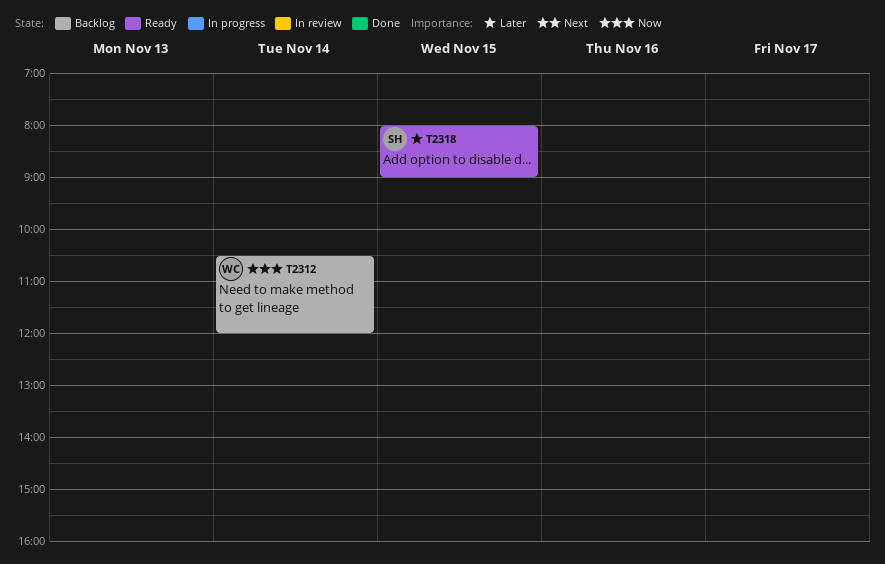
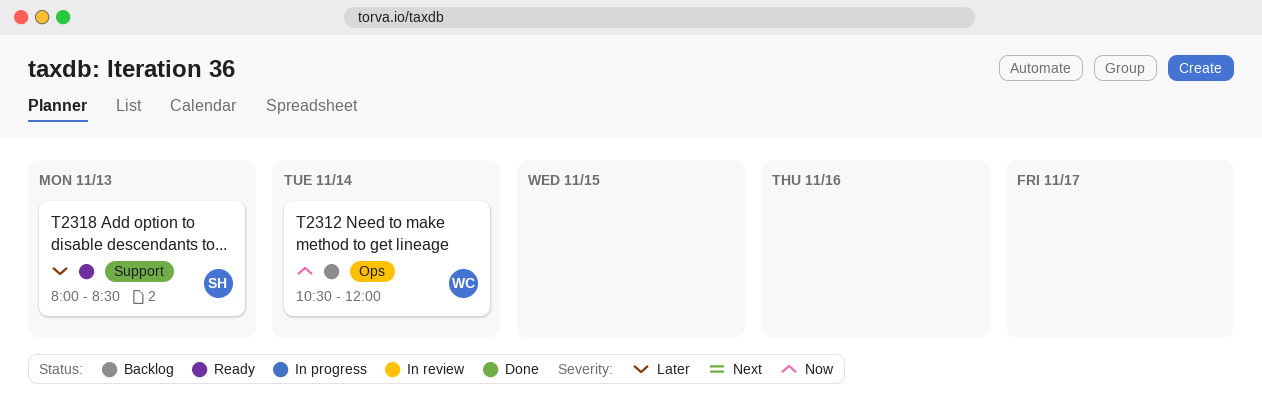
T2318, day: Nov 15 -> Nov 13
T2318, ends: 09:00 -> 08:30

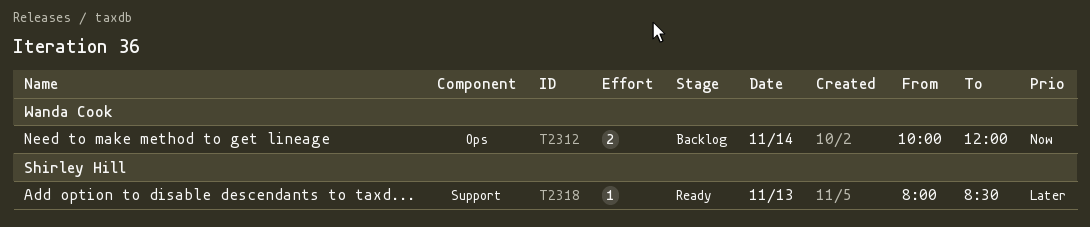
T2312, begins: 10:30 -> 10:00

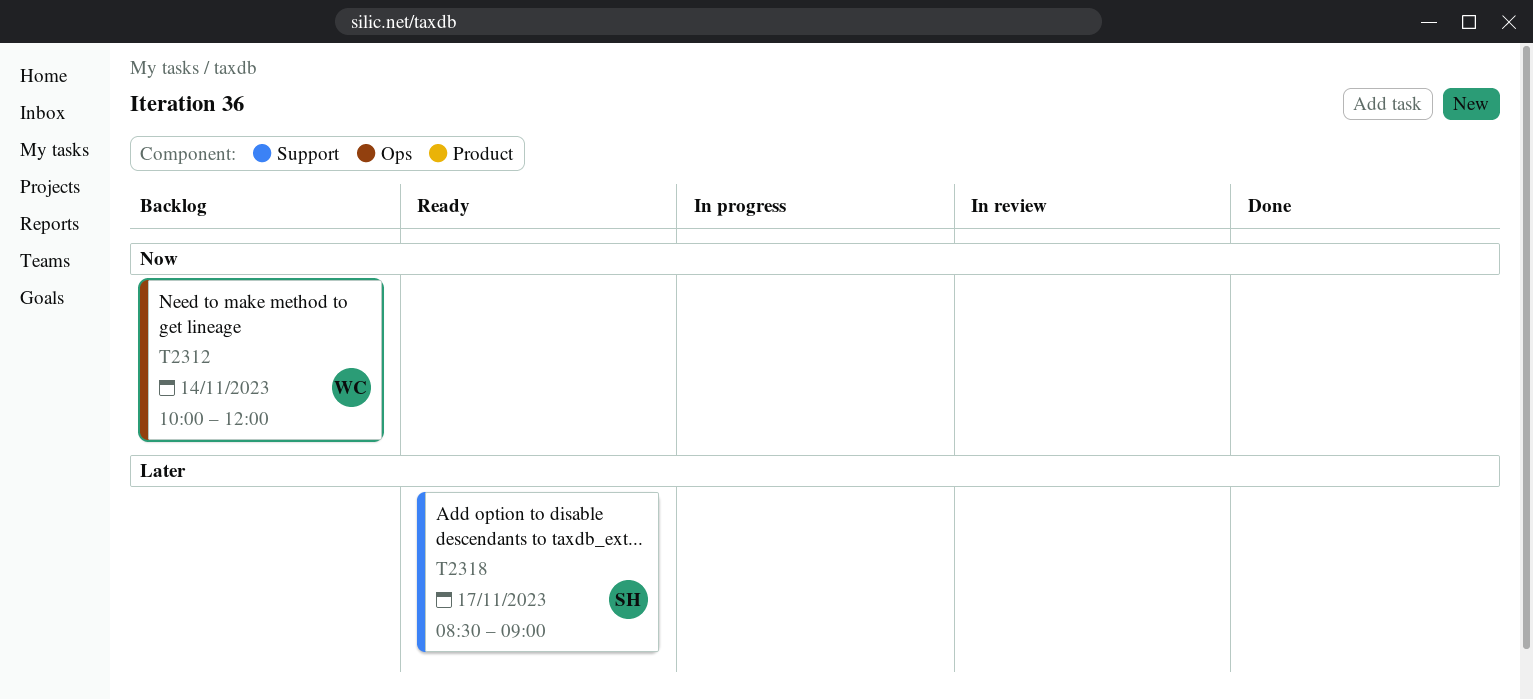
T2318, day: Nov 13 -> Nov 17
T2318, begins: 08:00 -> 08:30
T2318, ends: 08:30 -> 09:00

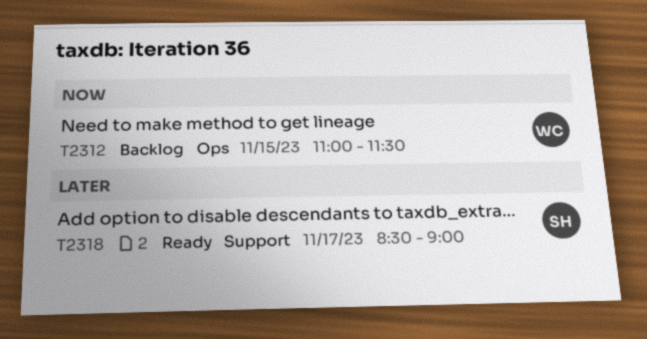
T2312, day: Nov 14 -> Nov 15
T2312, begins: 10:00 -> 11:00
T2312, ends: 12:00 -> 11:30

